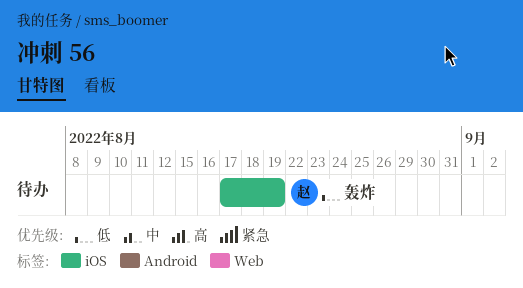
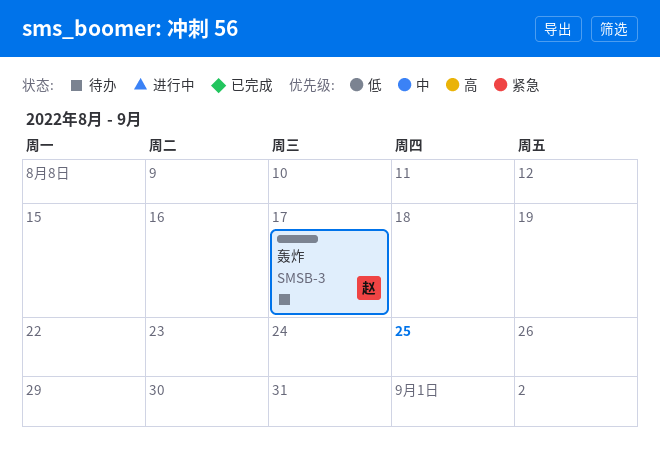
轰炸, due: Aug 19 -> Aug 17

